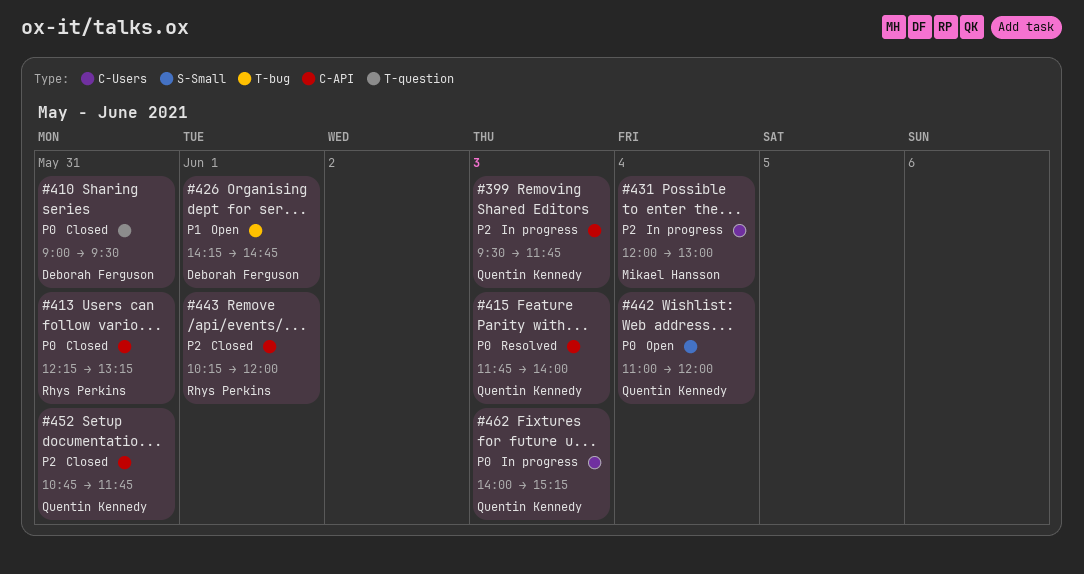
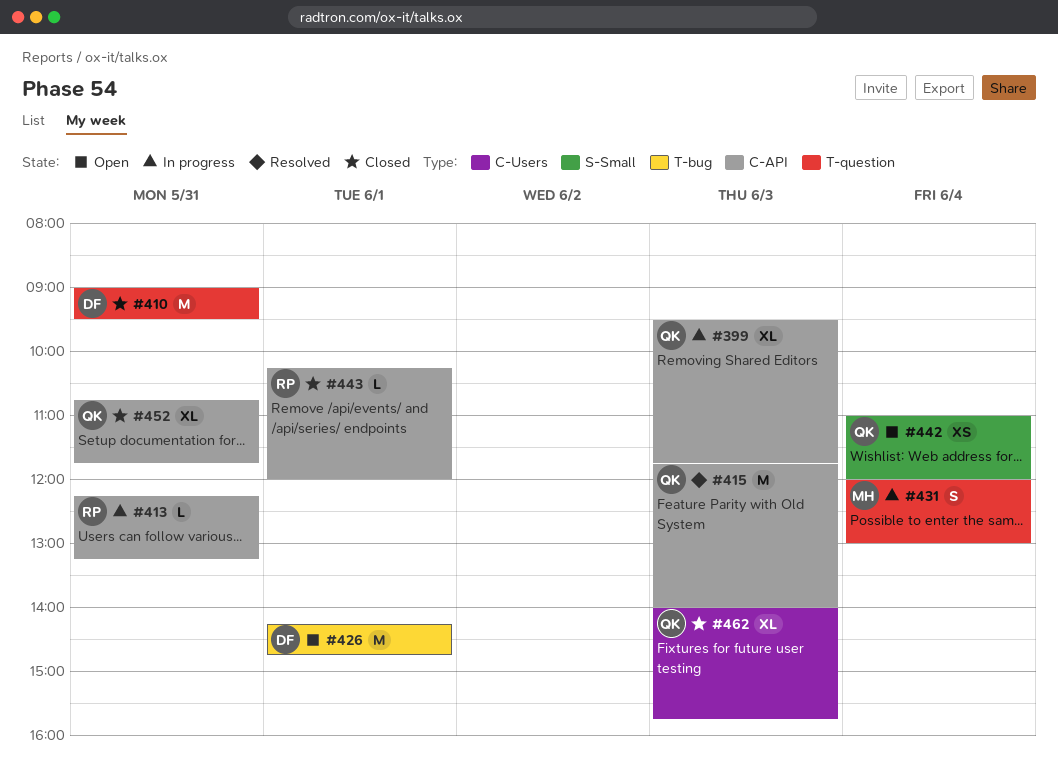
#413, status: Closed -> In progress
#431, label: C-Users -> T-question
#462, status: In progress -> Closed
#462, ends: 15:15 -> 15:45

